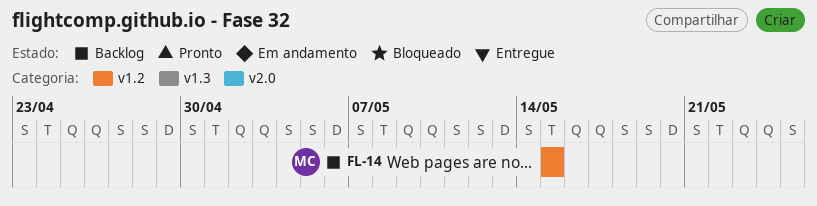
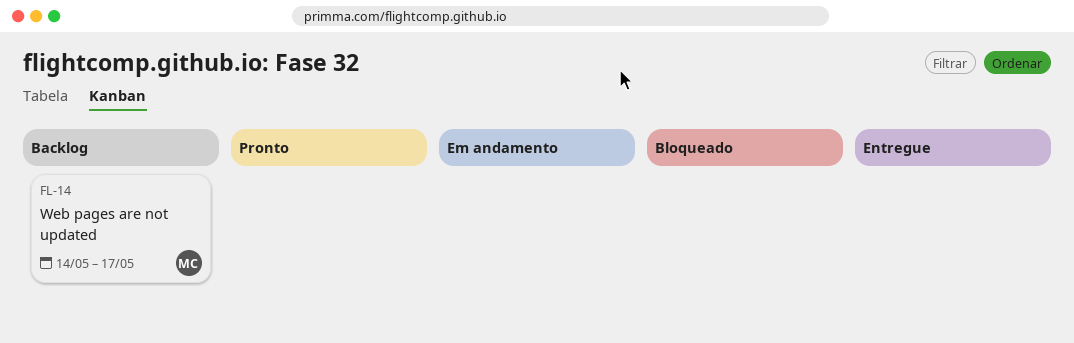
FL-14, start: May 15 -> May 14
FL-14, due: May 15 -> May 17

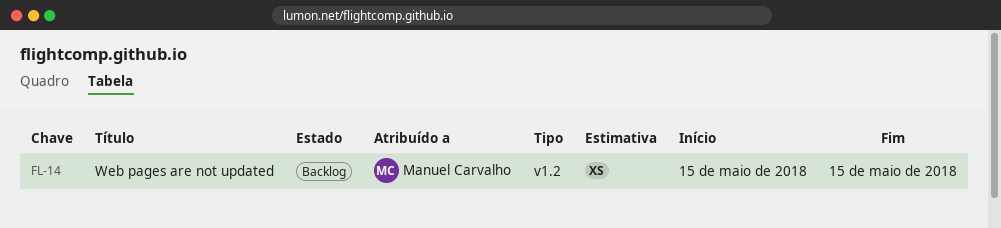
FL-14, start: May 14 -> May 15
FL-14, due: May 17 -> May 15

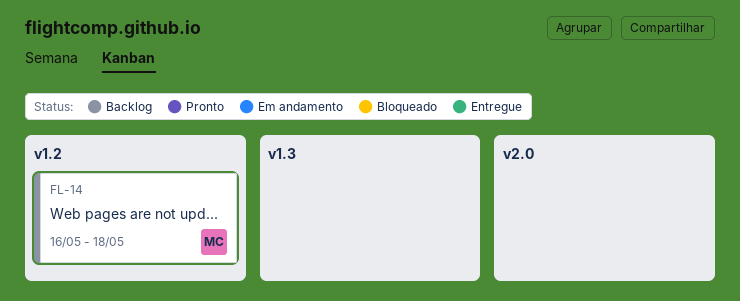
FL-14, start: May 15 -> May 16
FL-14, due: May 15 -> May 18

